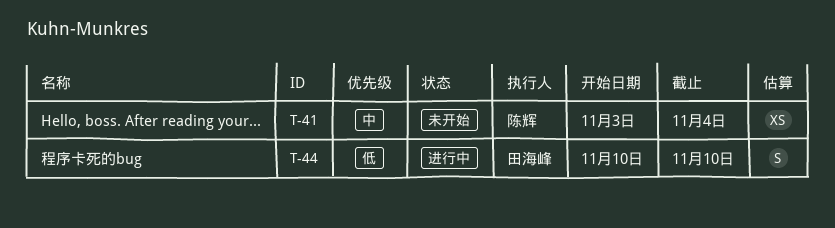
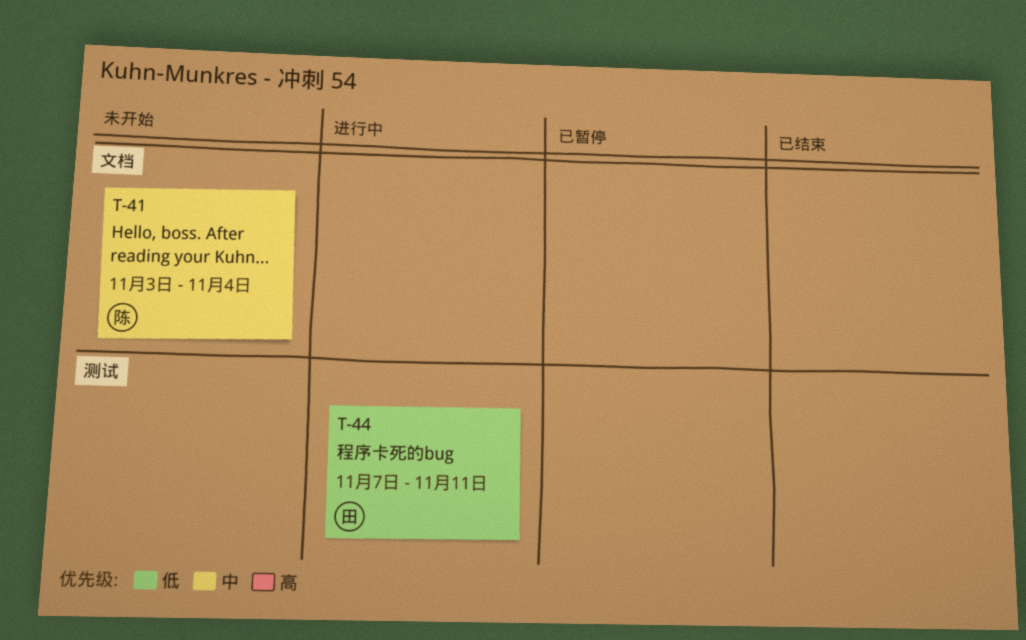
T-44, start: Nov 10 -> Nov 7
T-44, due: Nov 10 -> Nov 11

